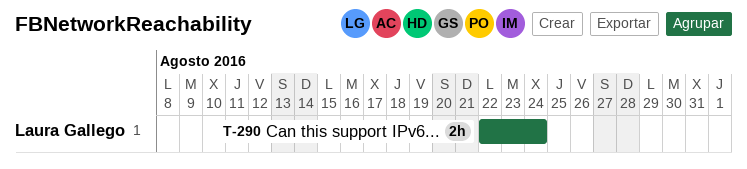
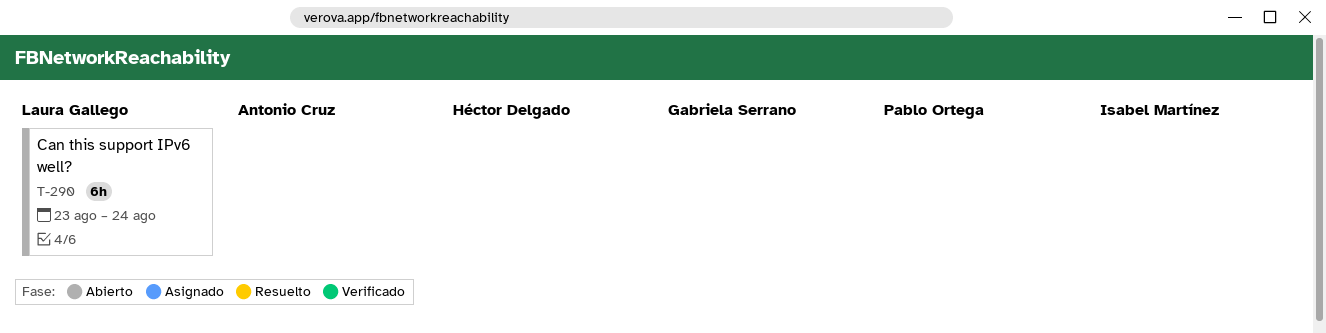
T-290, estimate: 2h -> 6h
T-290, start: Aug 22 -> Aug 23

